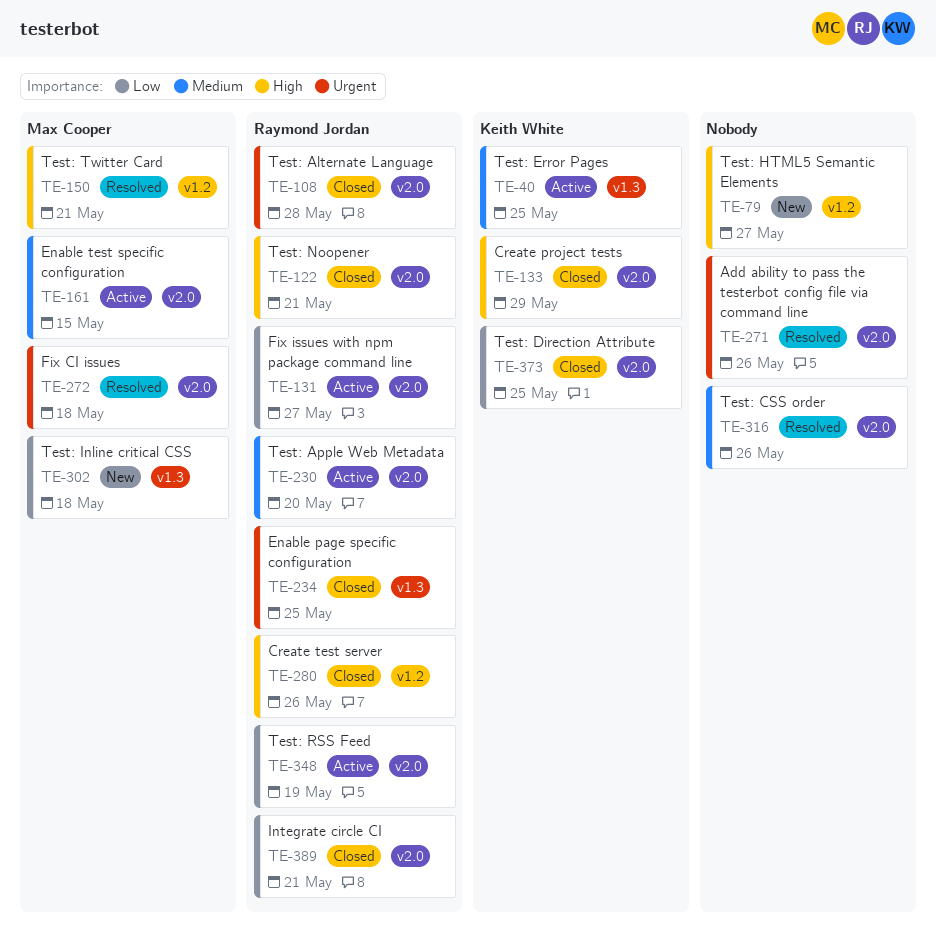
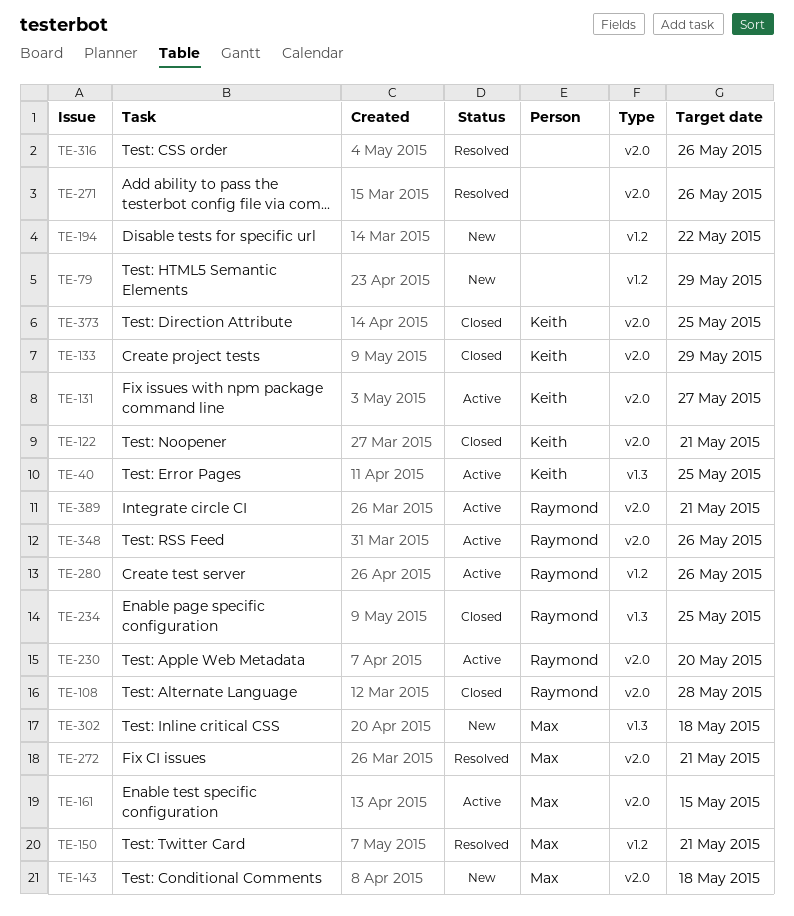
TE-79, due: May 27 -> May 29
TE-122, owner: Raymond Jordan -> Keith White
TE-131, owner: Raymond Jordan -> Keith White
TE-143: none -> present
TE-194: none -> present
TE-272, due: May 18 -> May 21
TE-280, status: Closed -> Active
TE-348, due: May 19 -> May 26
TE-389, status: Closed -> Active

